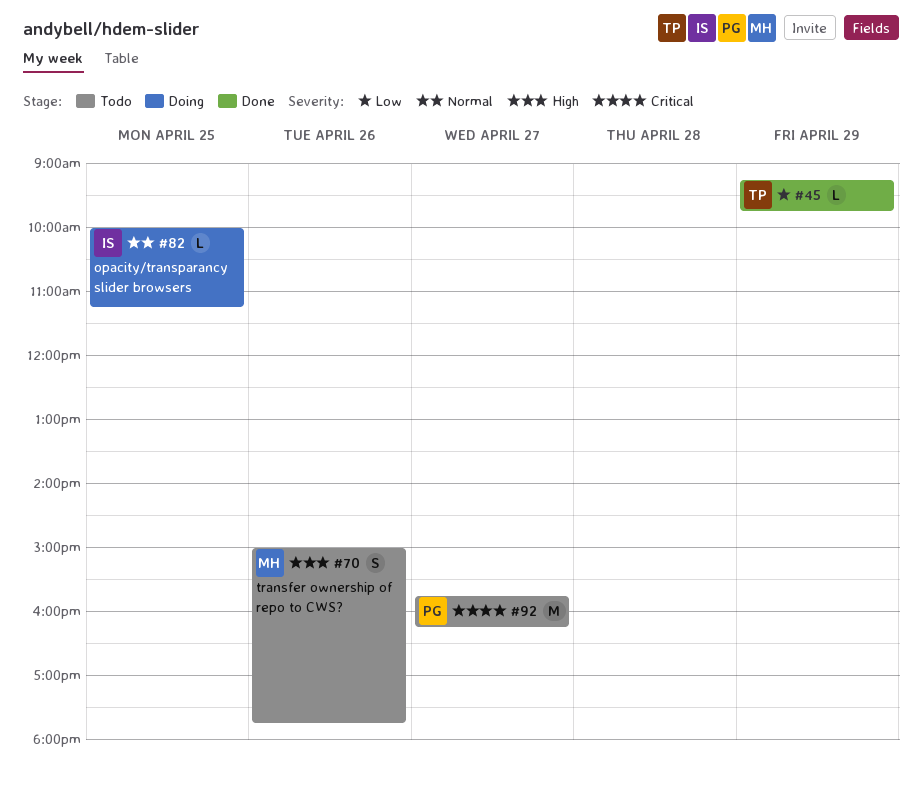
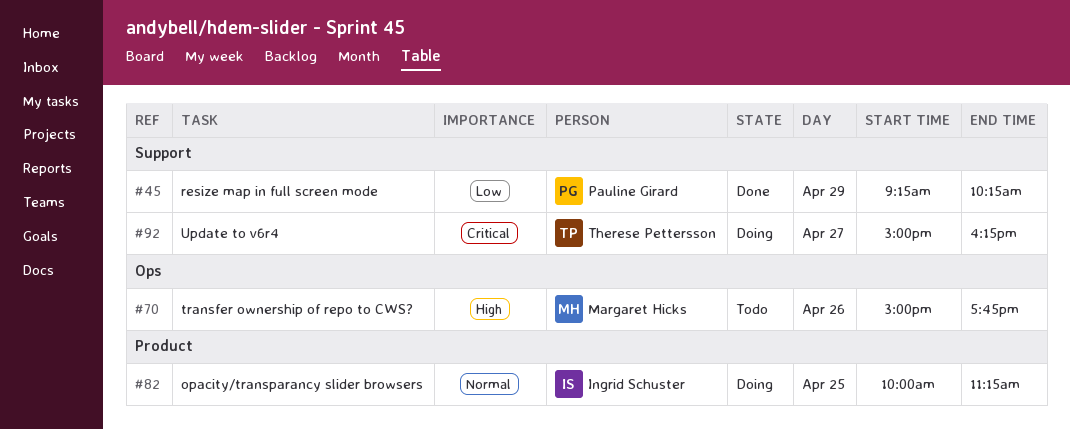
#45, owner: Therese Pettersson -> Pauline Girard
#45, ends: 09:45 -> 10:15
#92, status: Todo -> Doing
#92, owner: Pauline Girard -> Therese Pettersson
#92, begins: 15:45 -> 15:00

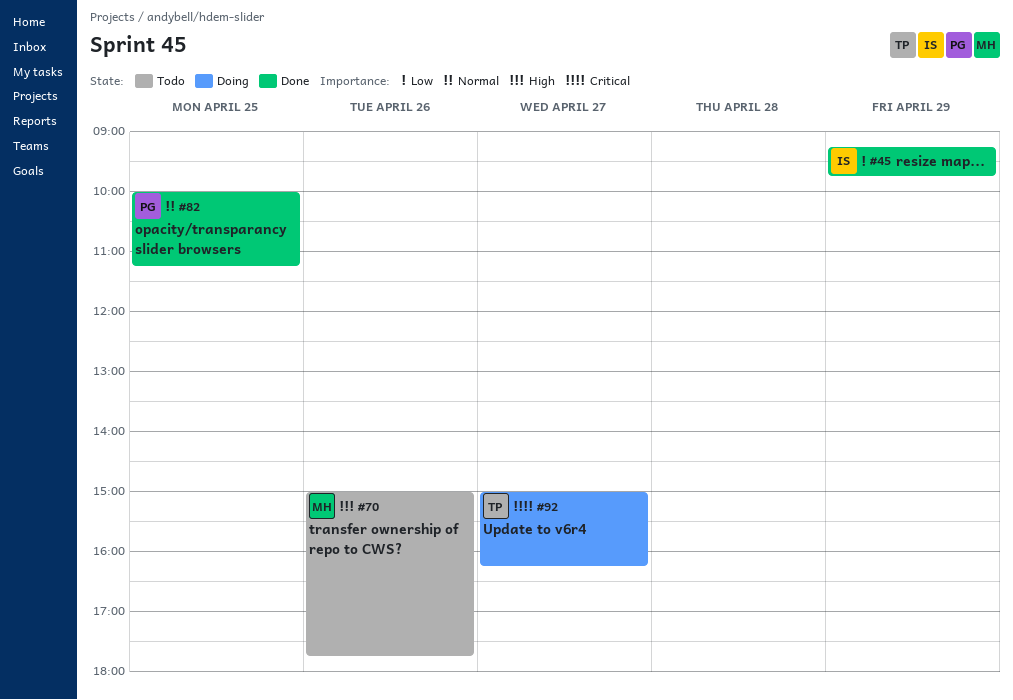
#45, owner: Pauline Girard -> Ingrid Schuster
#45, ends: 10:15 -> 09:45
#82, status: Doing -> Done
#82, owner: Ingrid Schuster -> Pauline Girard

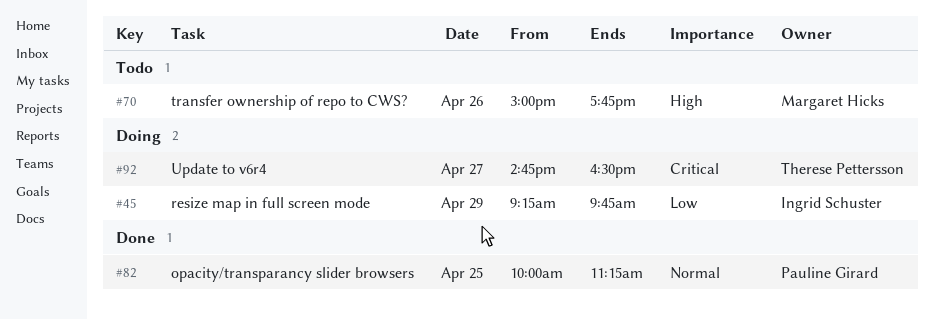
#45, status: Done -> Doing
#92, begins: 15:00 -> 14:45
#92, ends: 16:15 -> 16:30

